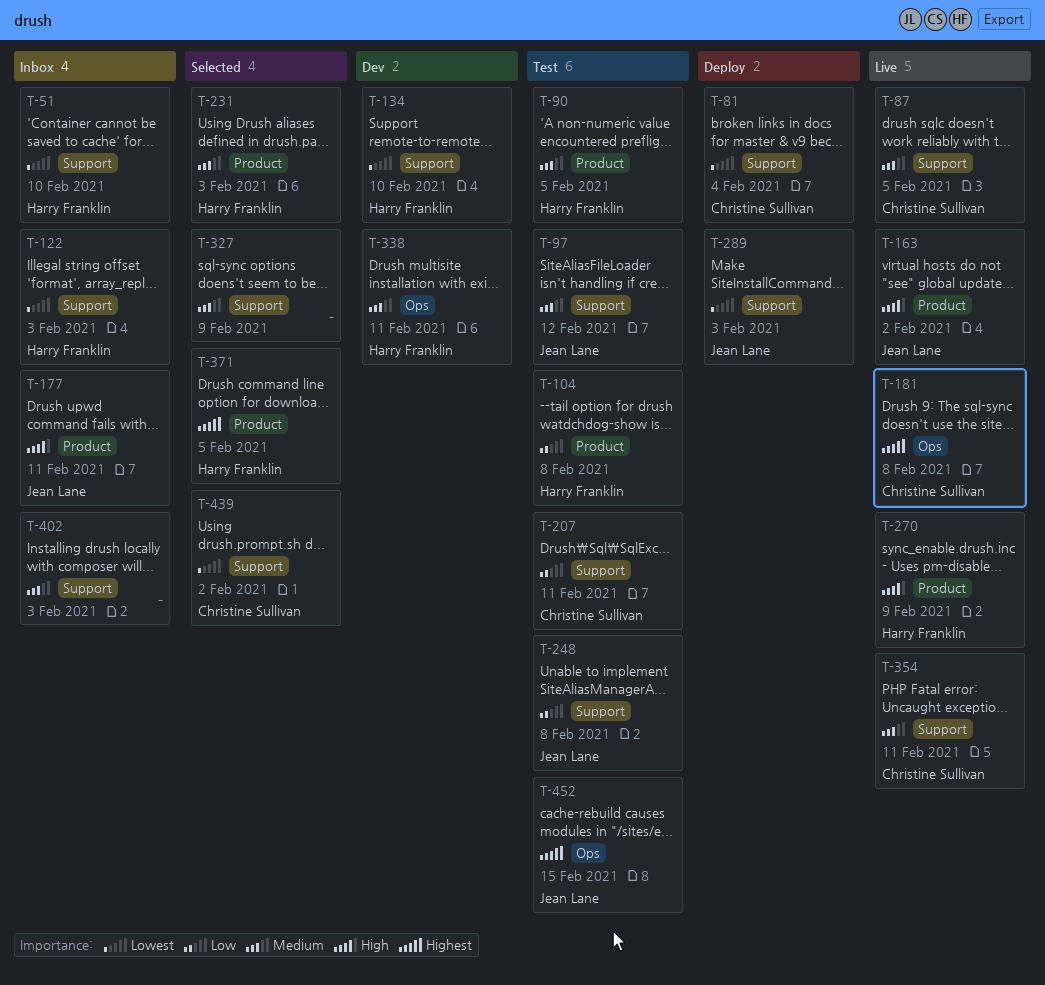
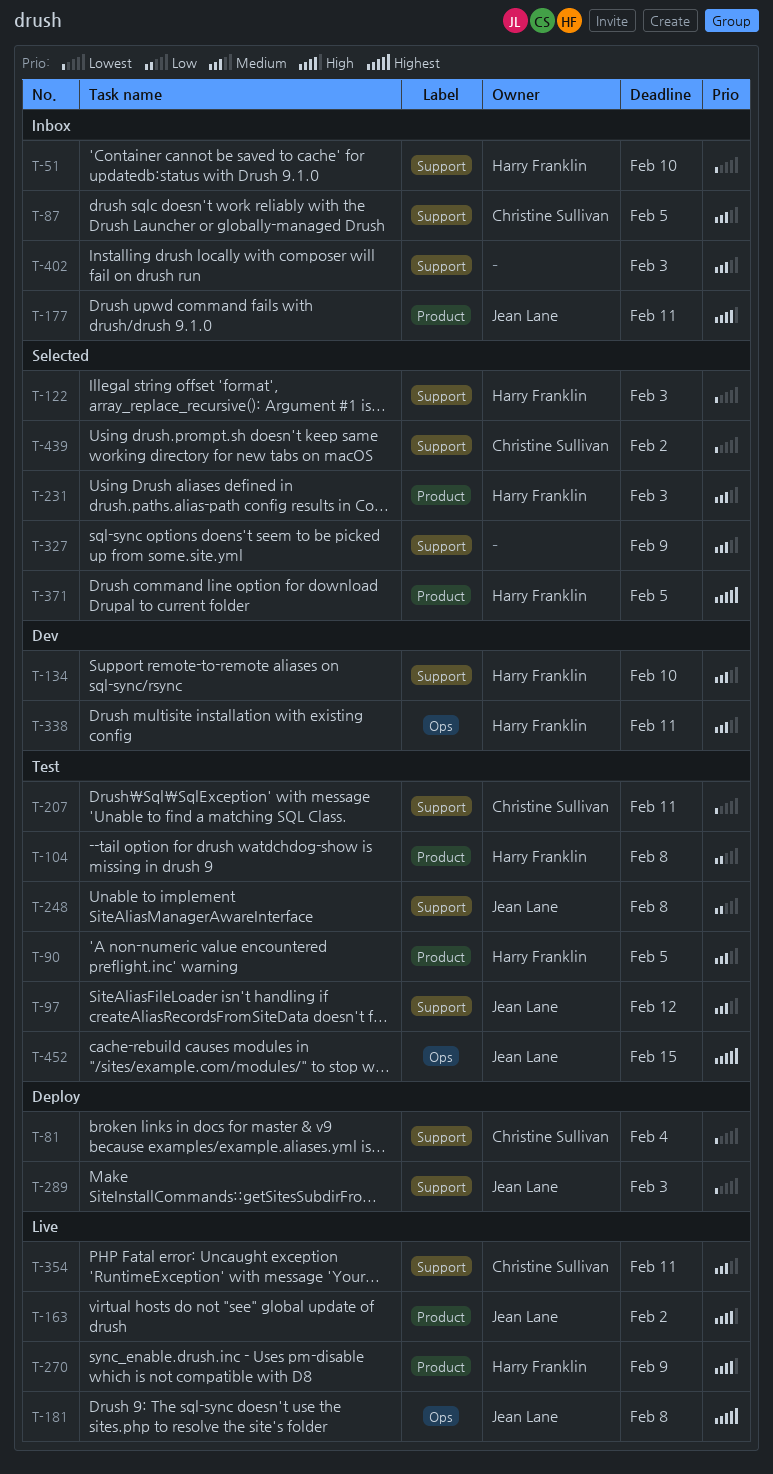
T-87, status: Live -> Inbox
T-122, status: Inbox -> Selected
T-134, priority: Lowest -> Medium
T-181, owner: Christine Sullivan -> Jean Lane
T-207, priority: Low -> Lowest

